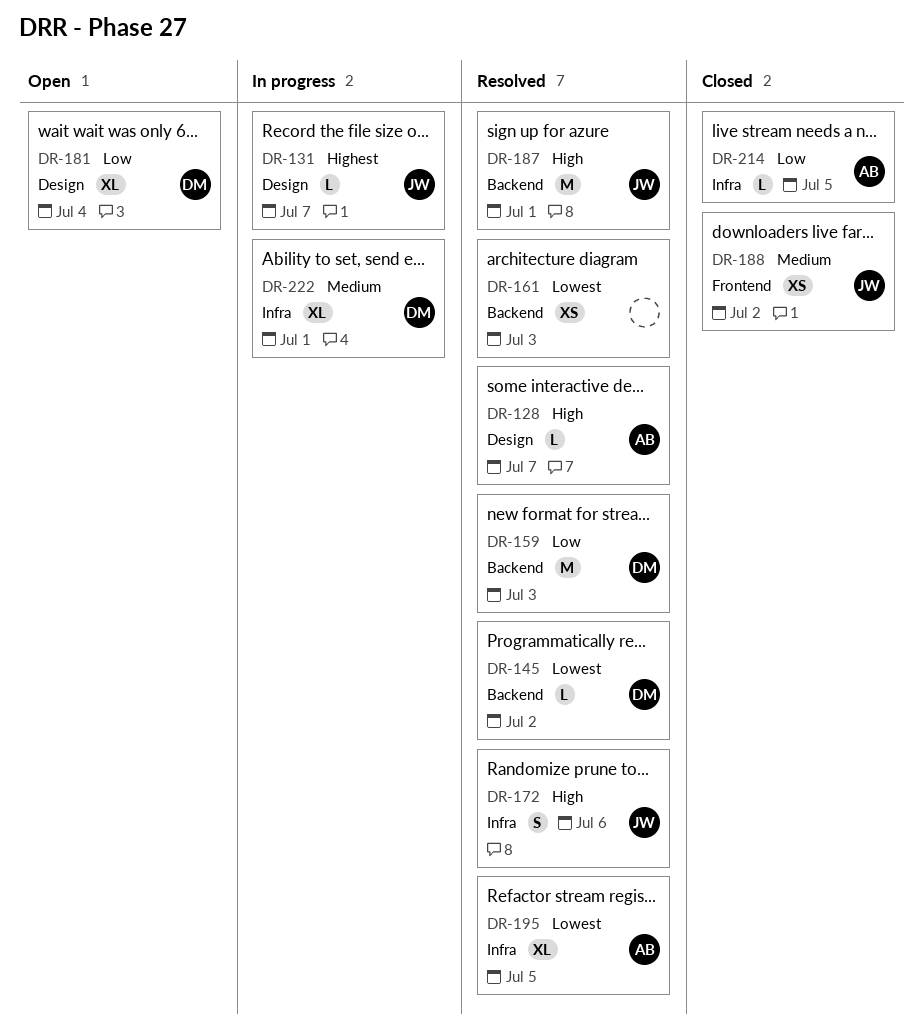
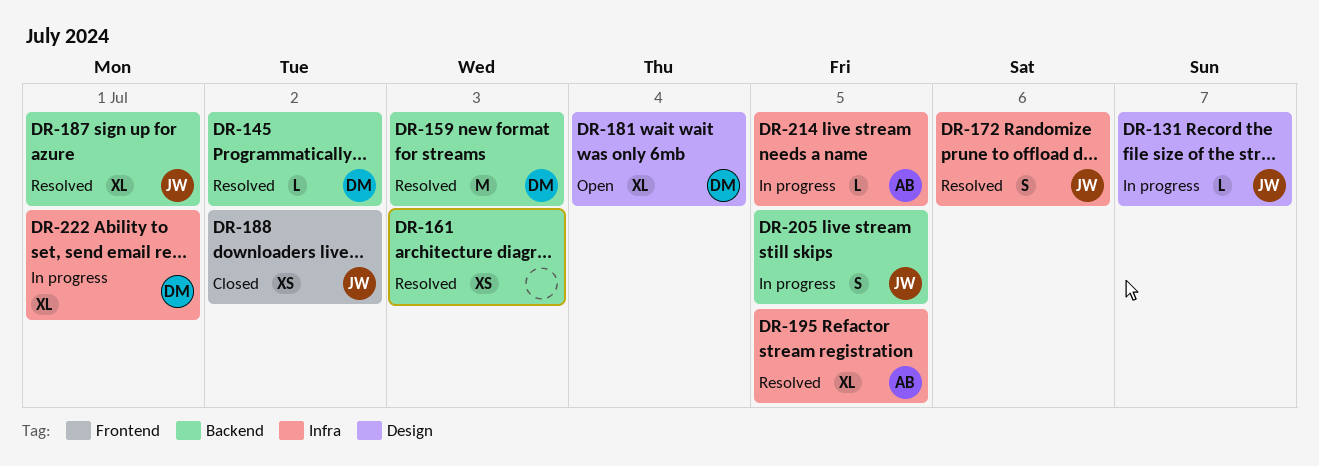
DR-128: present -> none
DR-187, estimate: M -> XL
DR-205: none -> present
DR-214, status: Closed -> In progress

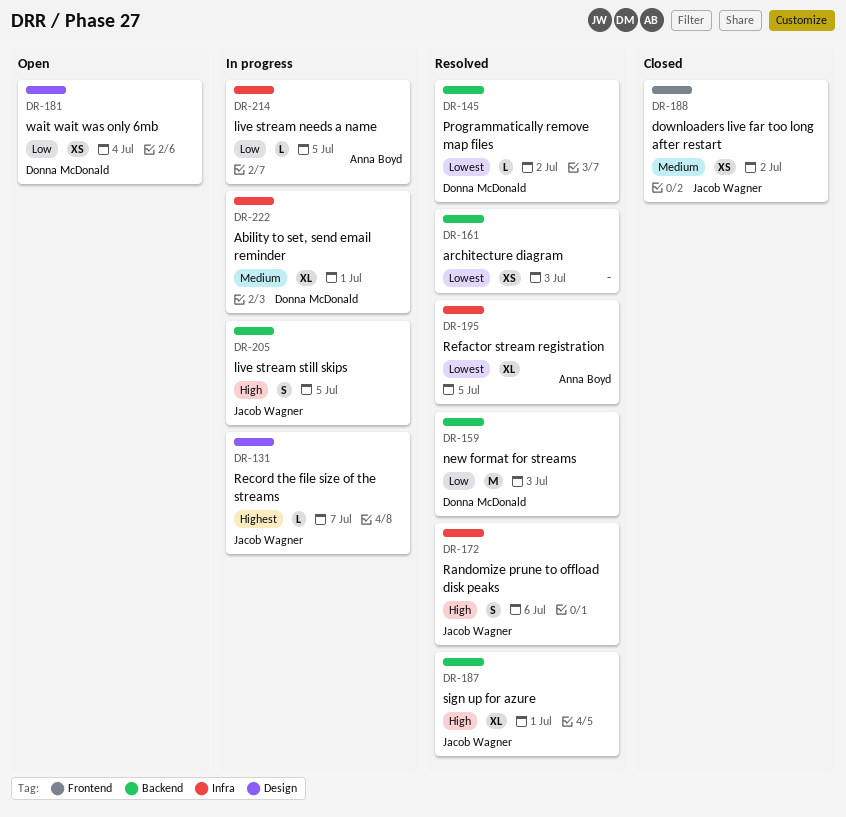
DR-181, estimate: XL -> XS

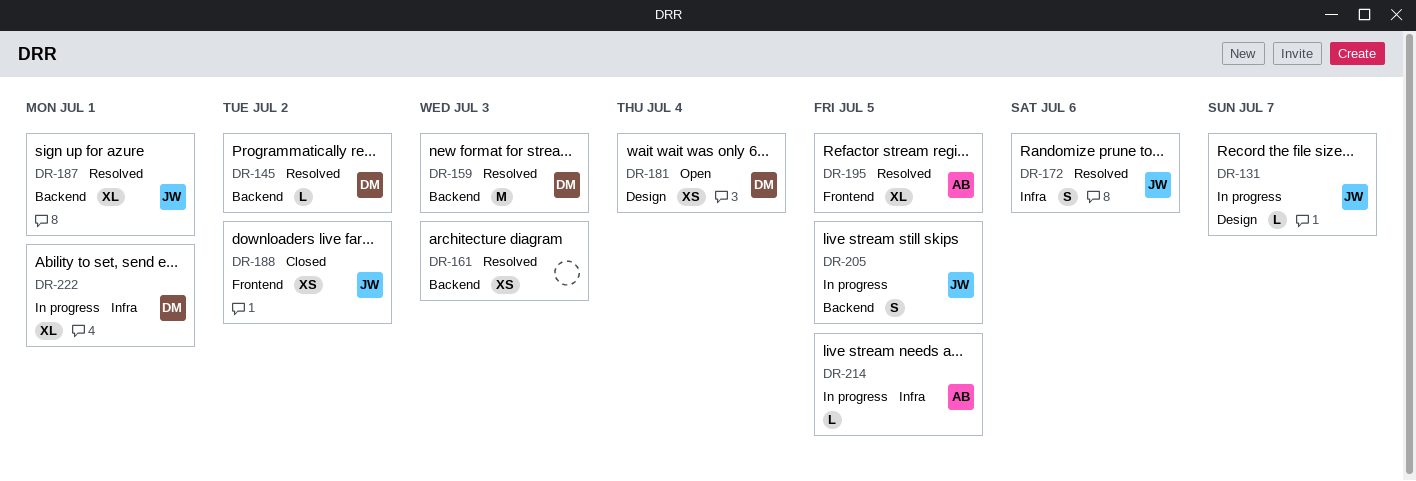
DR-195, label: Infra -> Frontend

